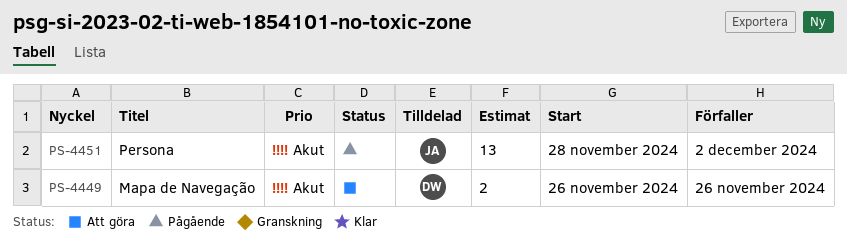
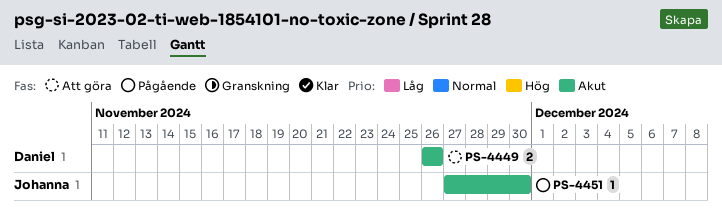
PS-4451, estimate: 13 -> 1
PS-4451, start: Nov 28 -> Nov 27
PS-4451, due: Dec 2 -> Nov 30

